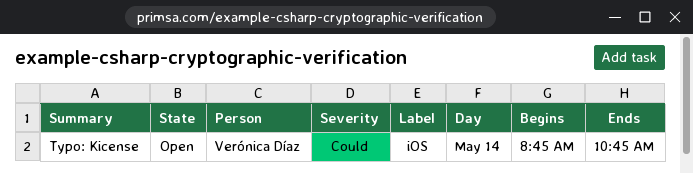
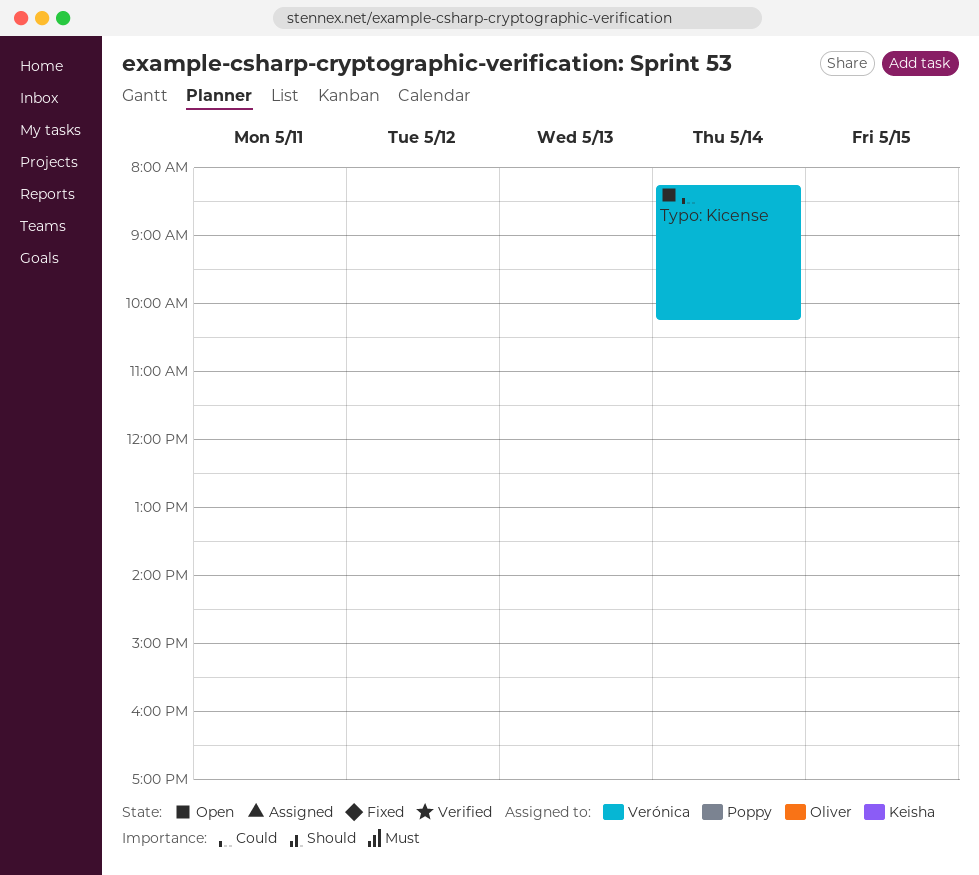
Typo: Kicense, begins: 08:45 -> 08:15
Typo: Kicense, ends: 10:45 -> 10:15

